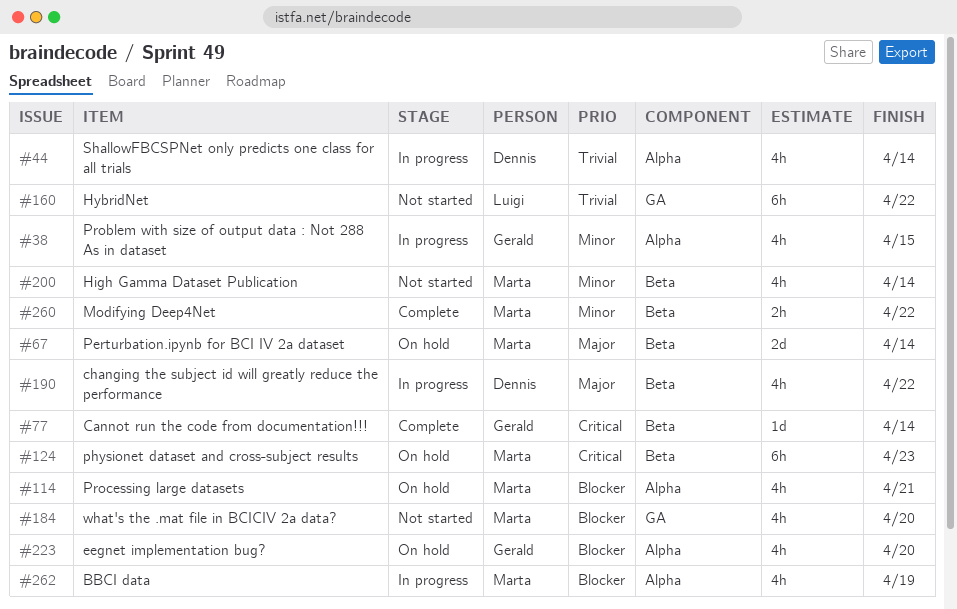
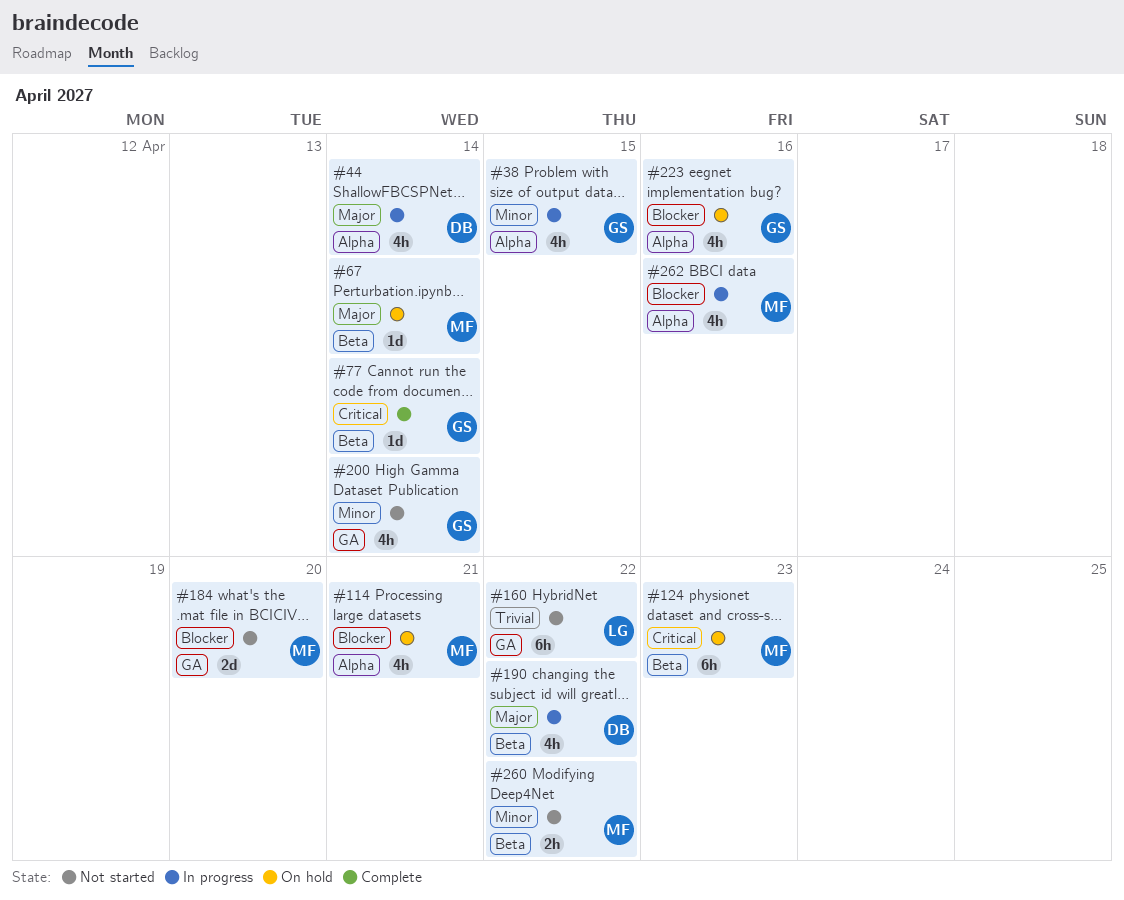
#44, priority: Trivial -> Major
#67, estimate: 2d -> 1d
#184, estimate: 4h -> 2d
#200, owner: Marta -> Gerald
#200, label: Beta -> GA
#223, due: Apr 20 -> Apr 16
#260, status: Complete -> Not started
#262, due: Apr 19 -> Apr 16

